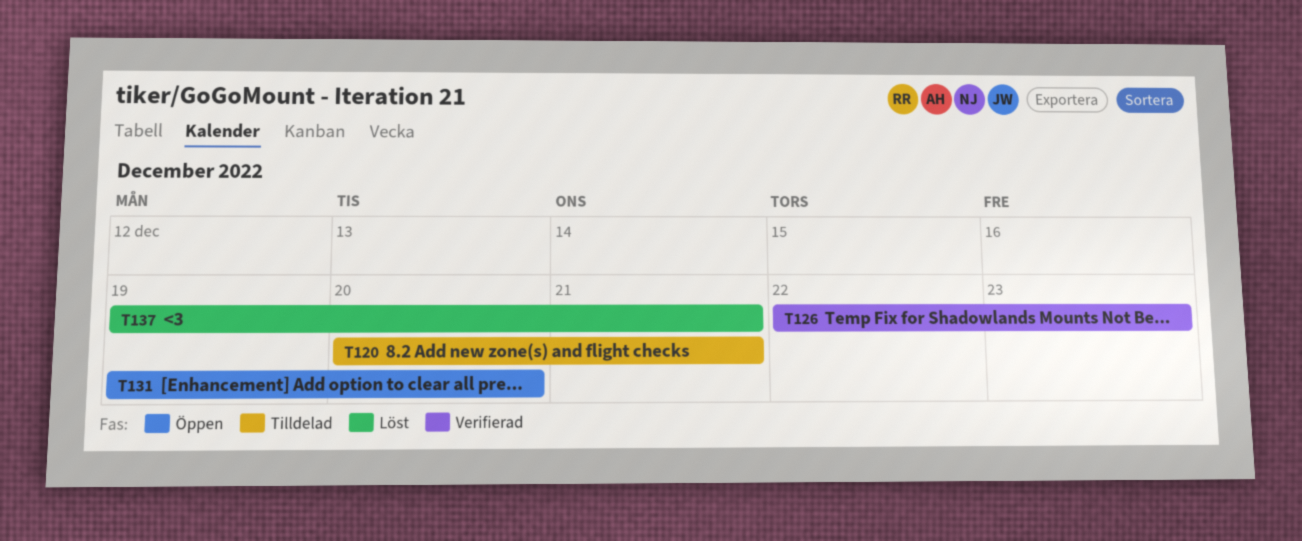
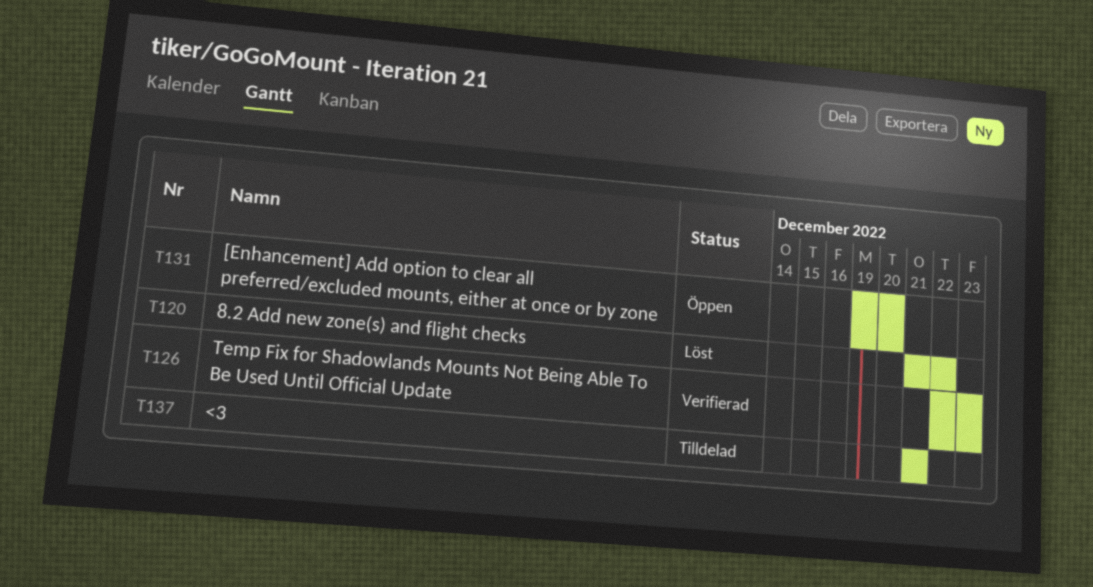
T120, status: Tilldelad -> Löst
T120, start: Dec 20 -> Dec 21
T120, due: Dec 21 -> Dec 22
T137, status: Löst -> Tilldelad
T137, start: Dec 19 -> Dec 21

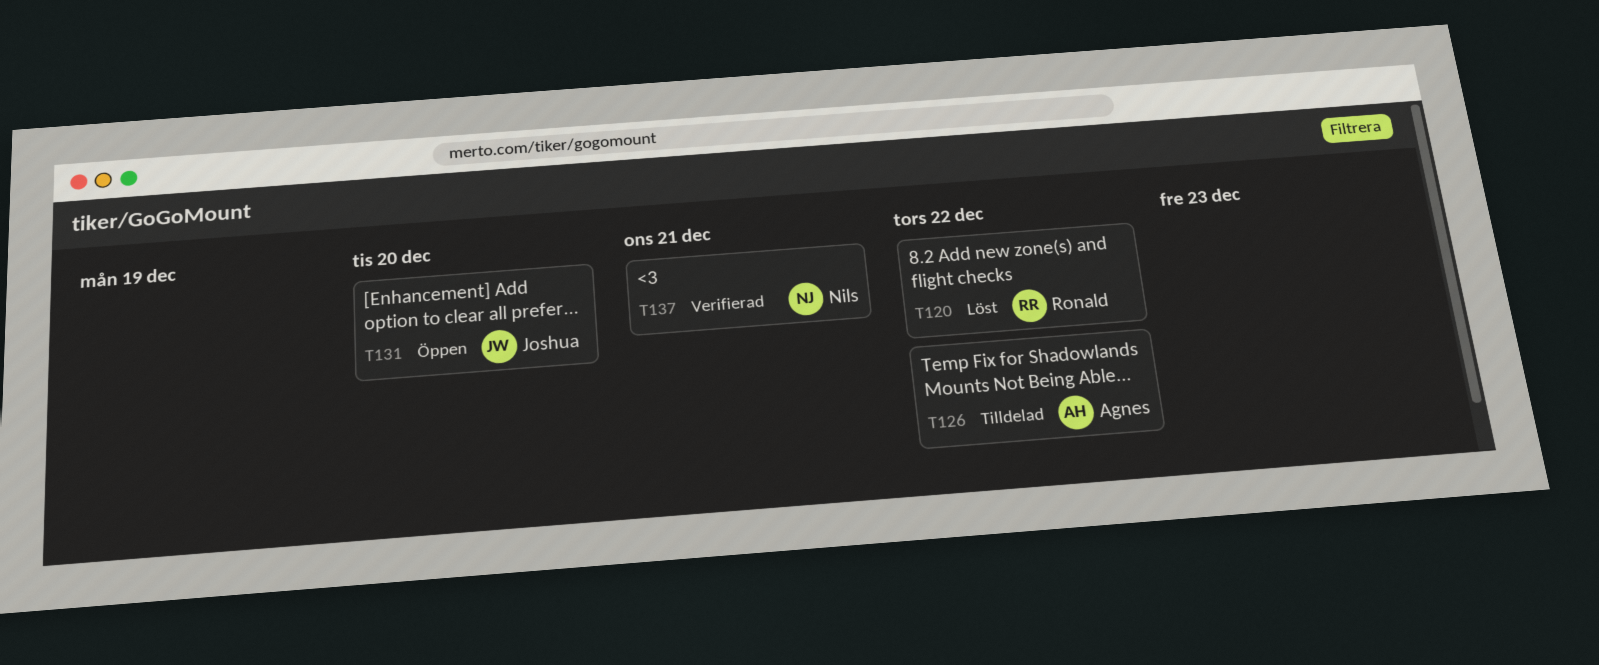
T126, status: Verifierad -> Tilldelad
T126, due: Dec 23 -> Dec 22
T137, status: Tilldelad -> Verifierad

